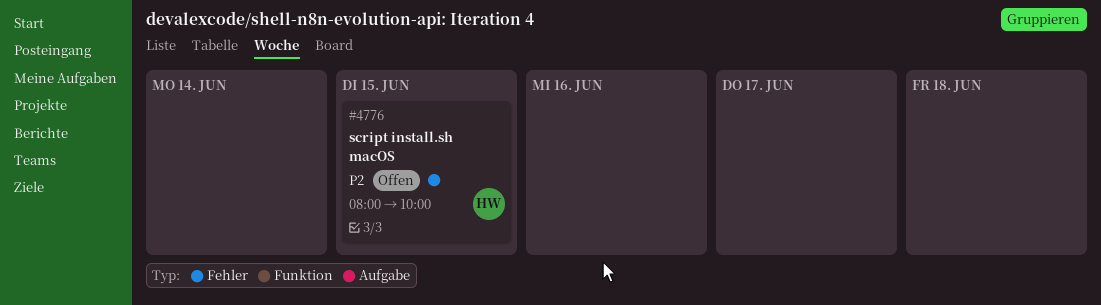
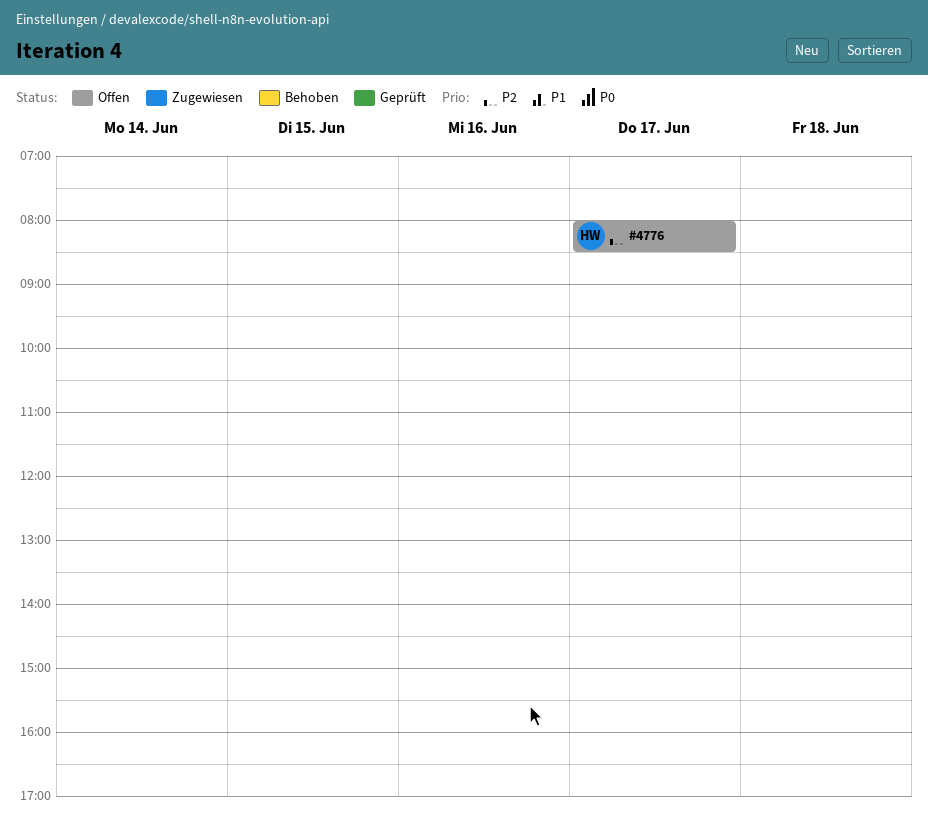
#4776, day: Jun 15 -> Jun 17
#4776, ends: 10:00 -> 08:30

